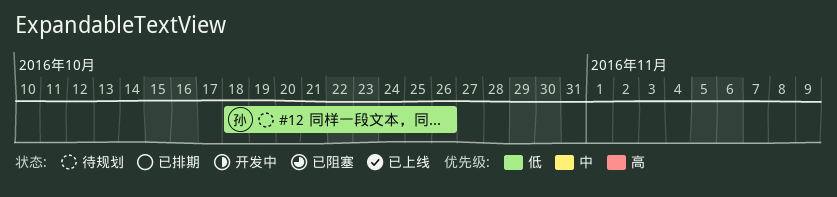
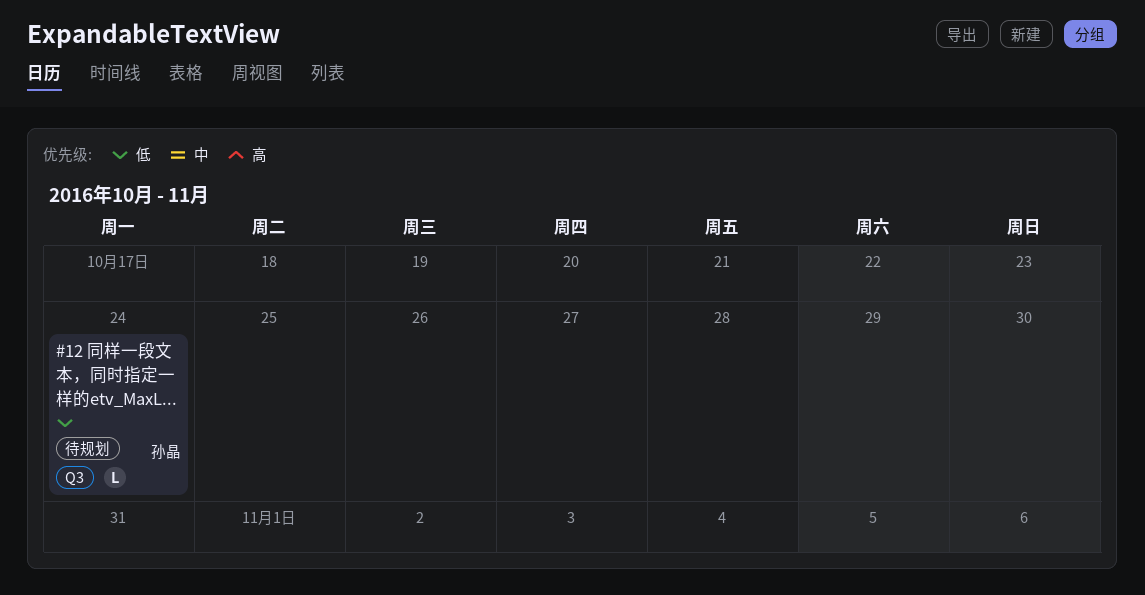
#12, due: Oct 26 -> Oct 24

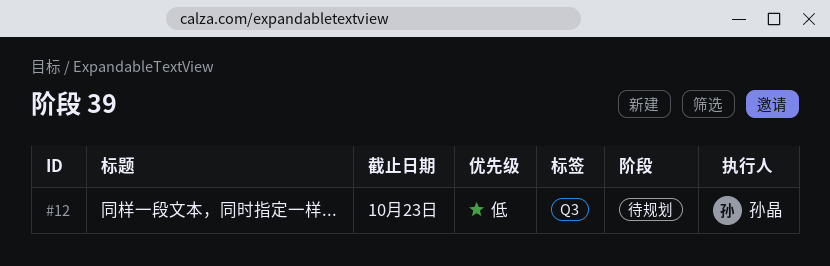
#12, due: Oct 24 -> Oct 23

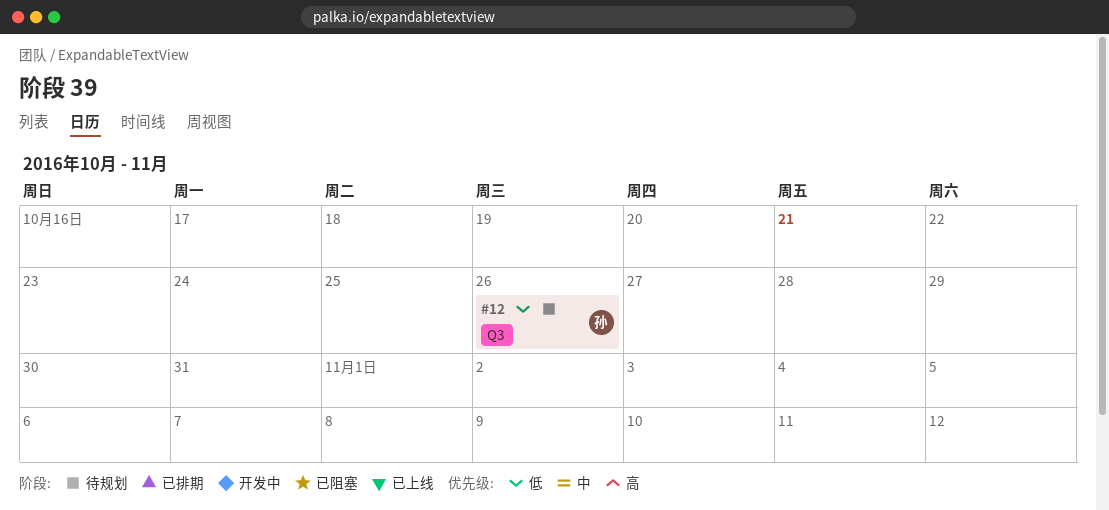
#12, due: Oct 23 -> Oct 26

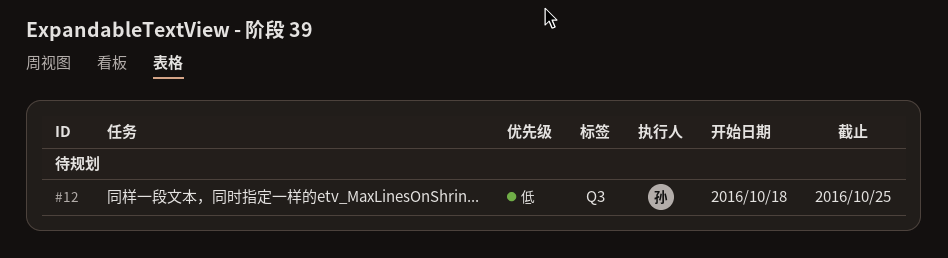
#12, due: Oct 26 -> Oct 25

